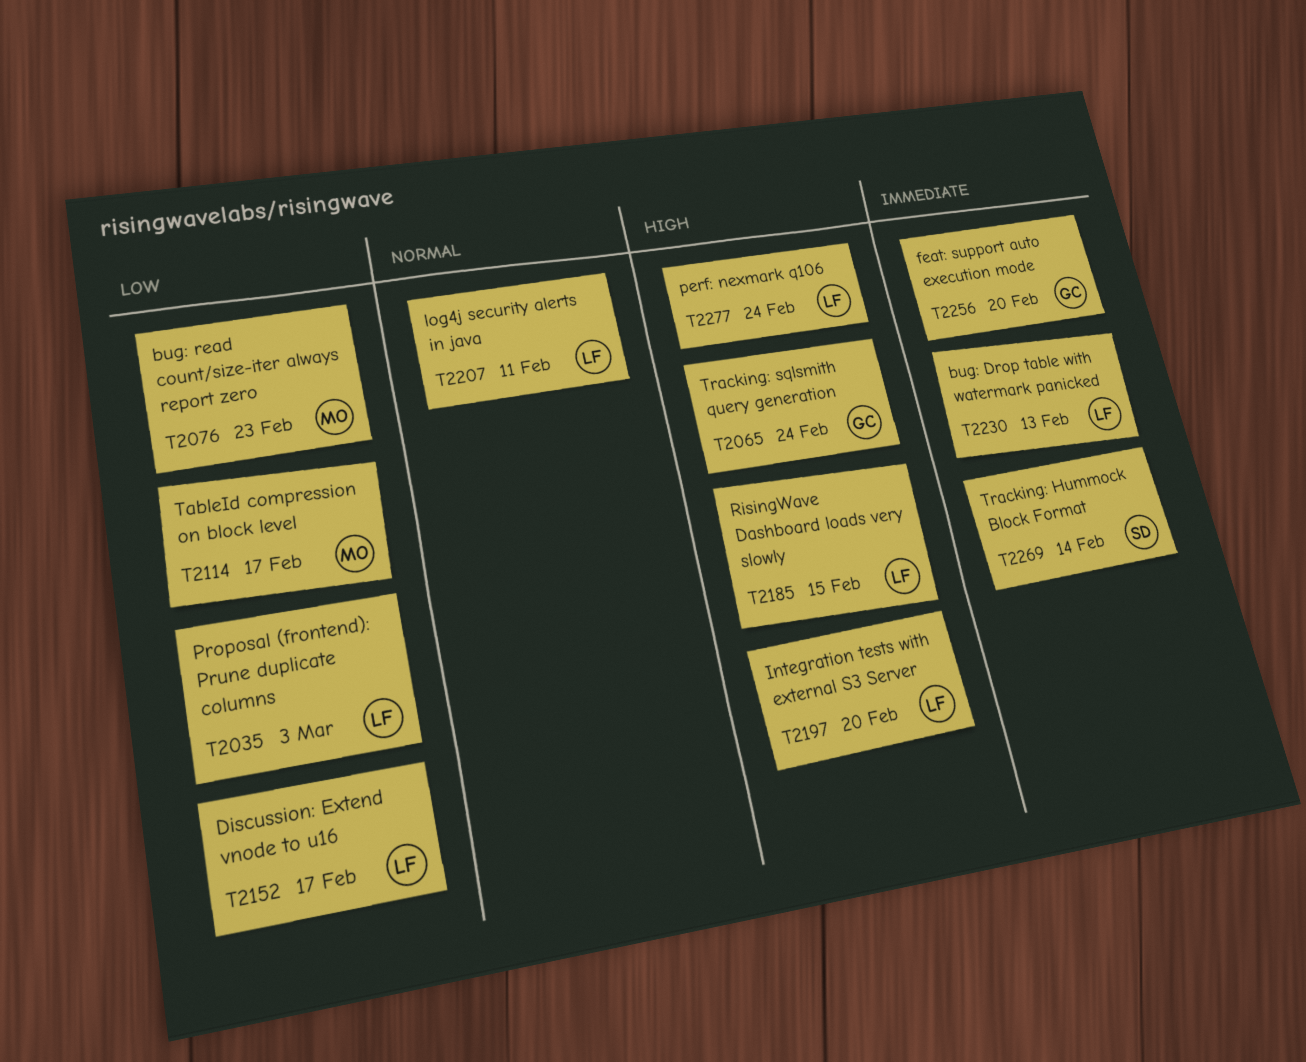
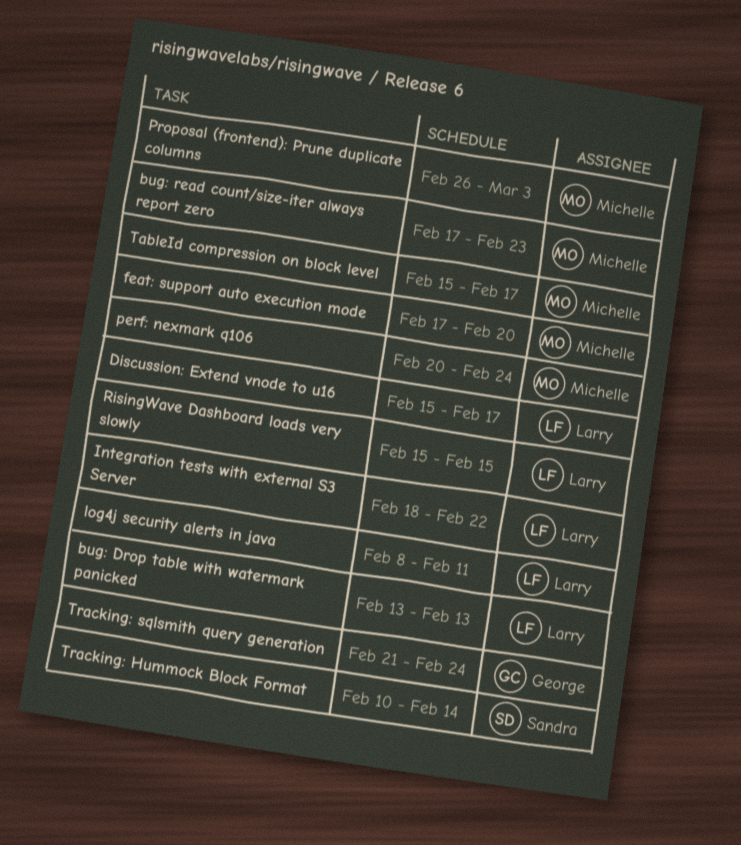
feat: support auto execution mode, owner: George -> Michelle
Integration tests with external S3 Server, due: Feb 20 -> Feb 22
perf: nexmark q106, owner: Larry -> Michelle
Proposal (frontend): Prune duplicate columns, owner: Larry -> Michelle

